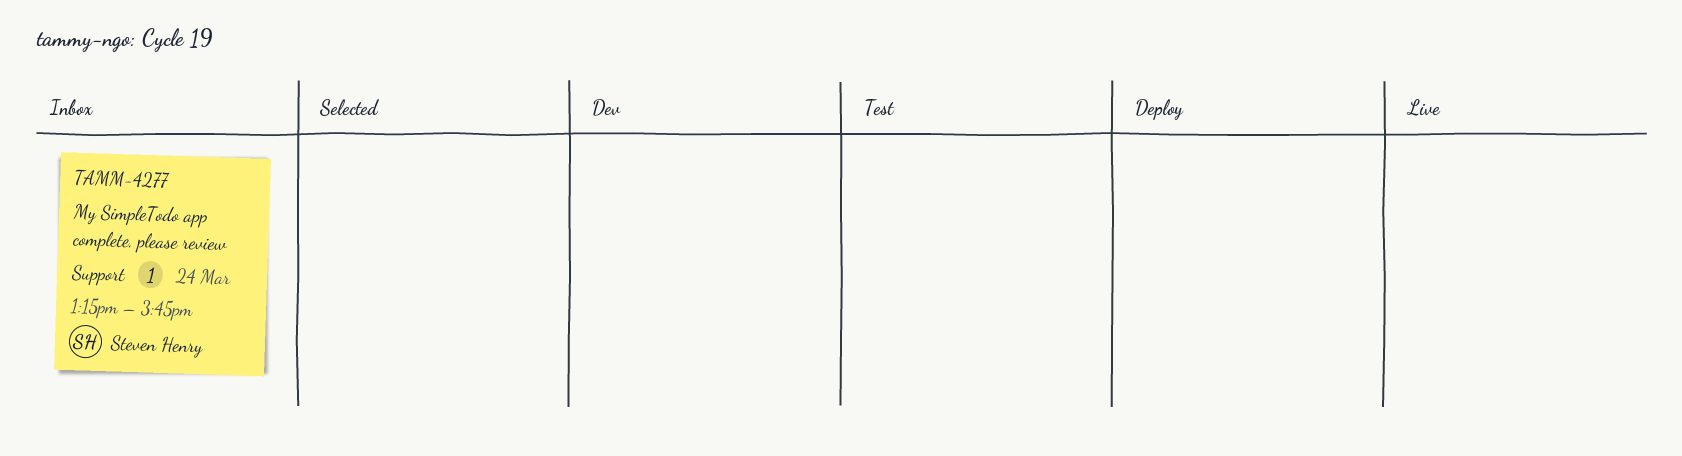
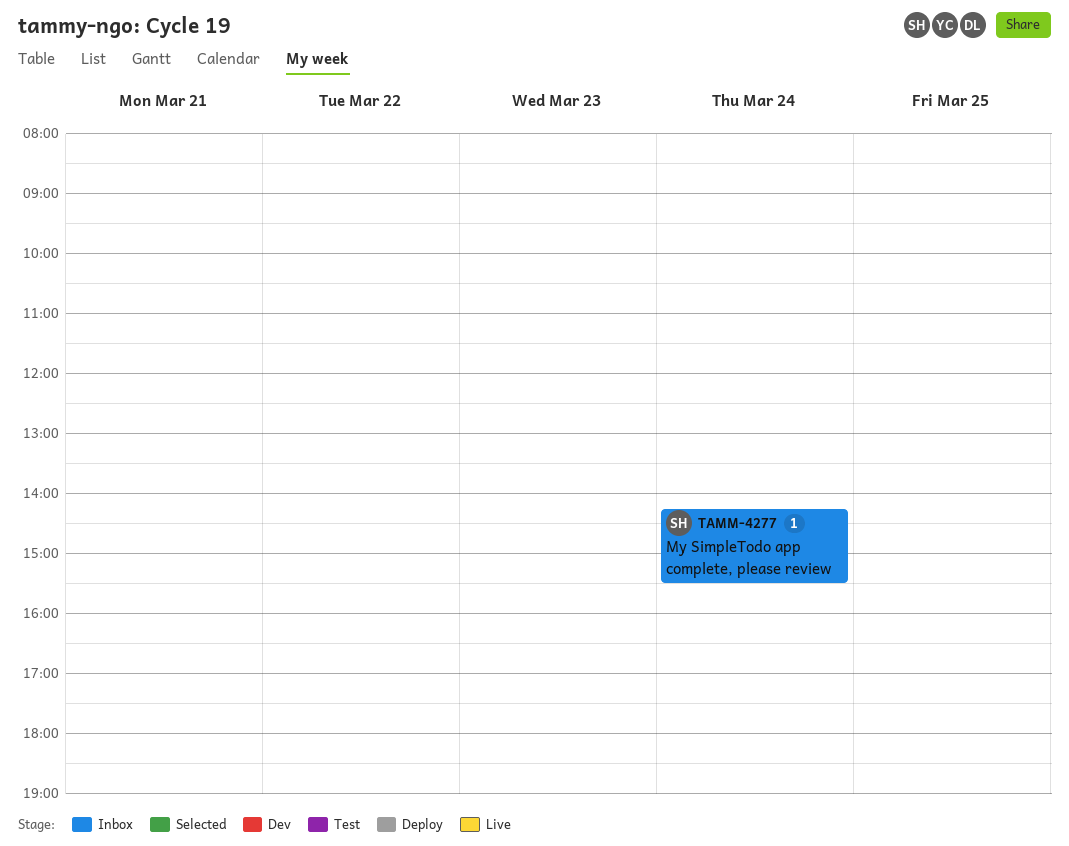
TAMM-4277, begins: 13:15 -> 14:15
TAMM-4277, ends: 15:45 -> 15:30

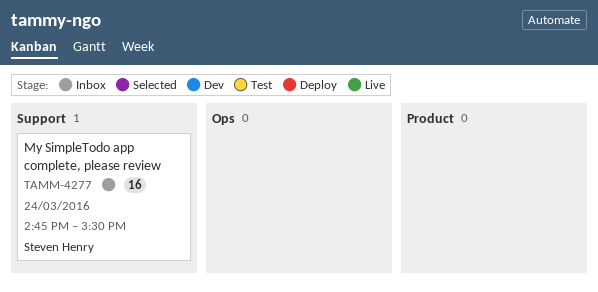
TAMM-4277, estimate: 1 -> 16
TAMM-4277, begins: 14:15 -> 14:45

